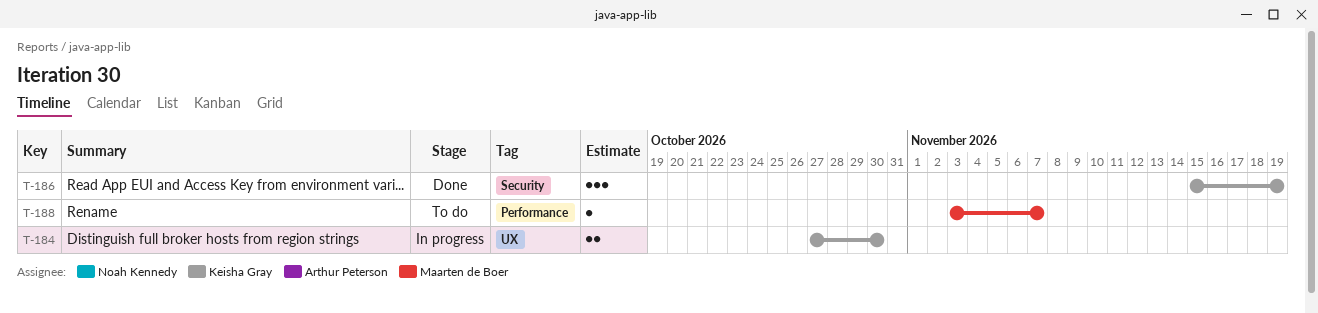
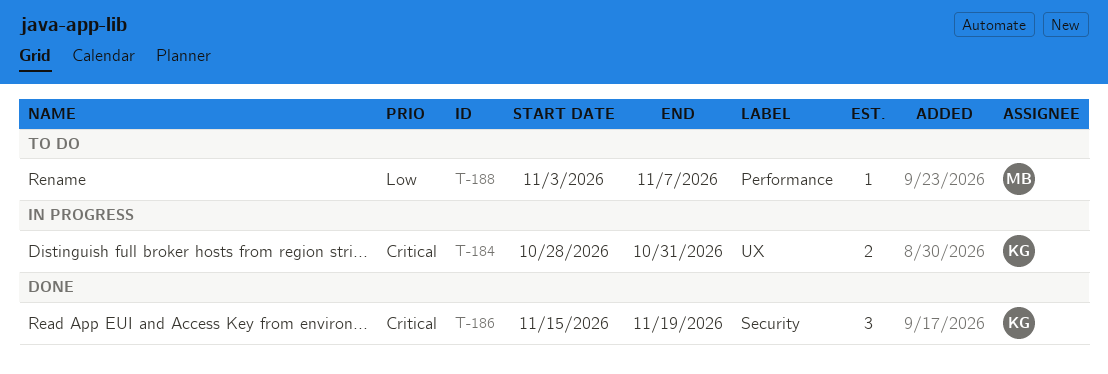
T-184, start: Oct 27 -> Oct 28
T-184, due: Oct 30 -> Oct 31

